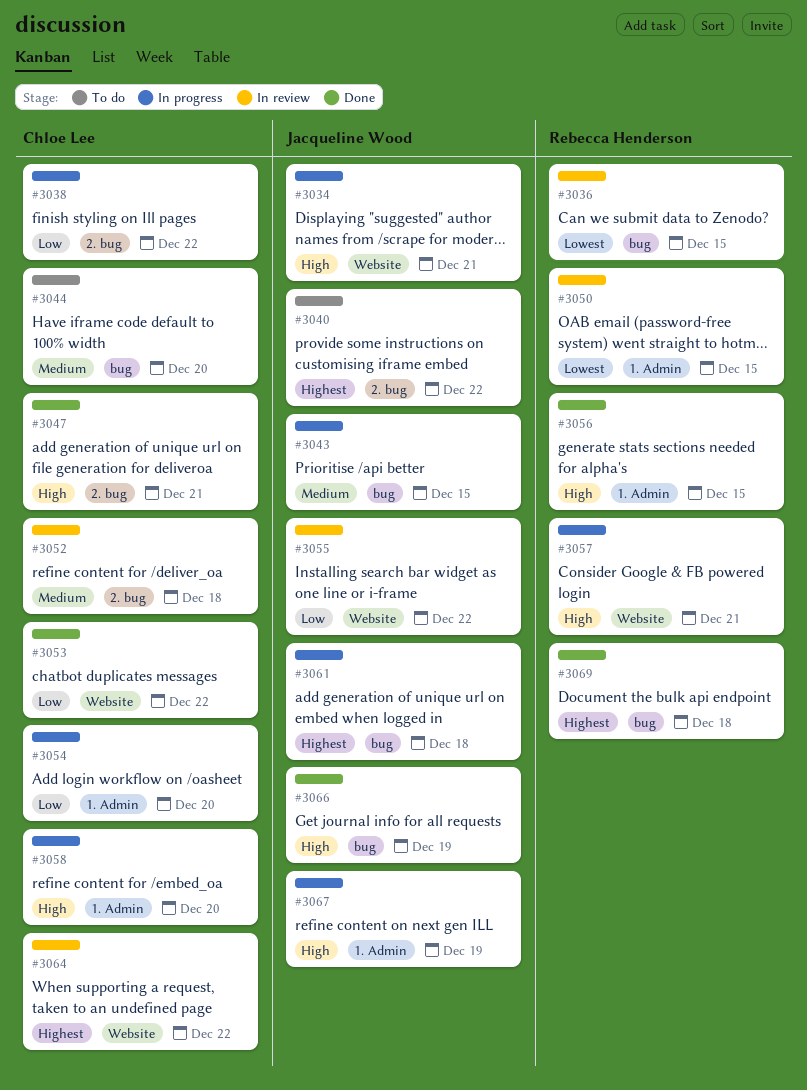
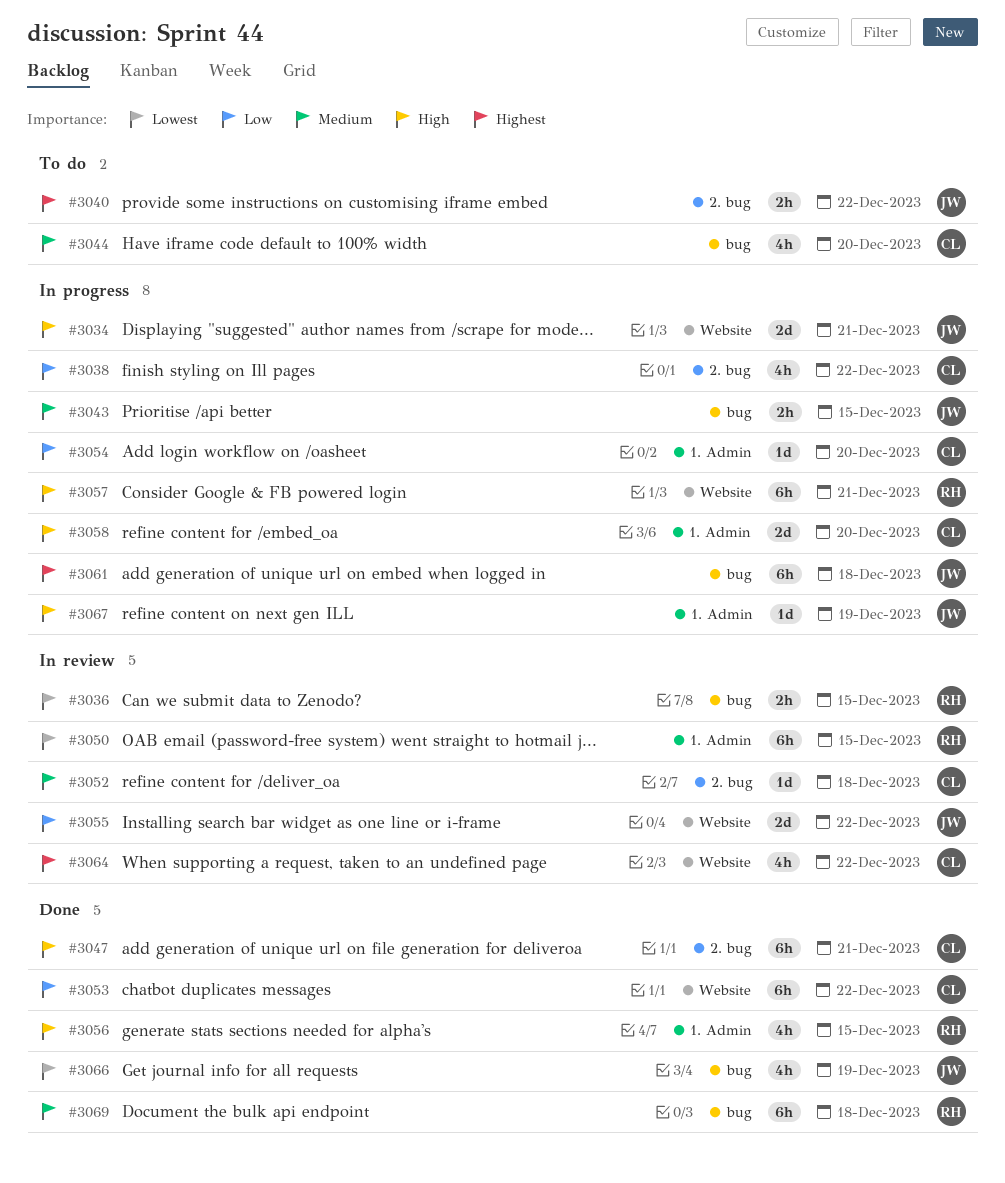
#3066, priority: High -> Lowest
#3069, priority: Highest -> Medium

